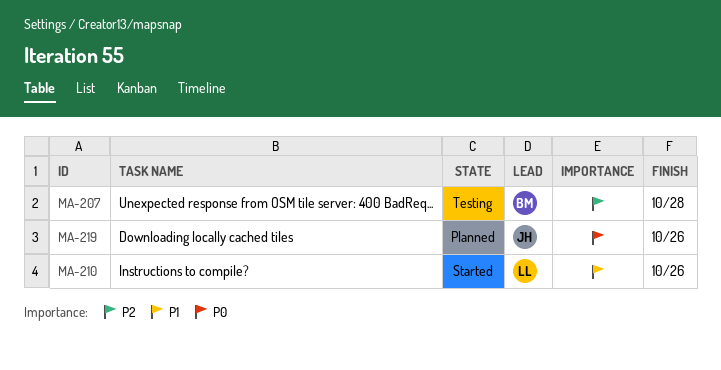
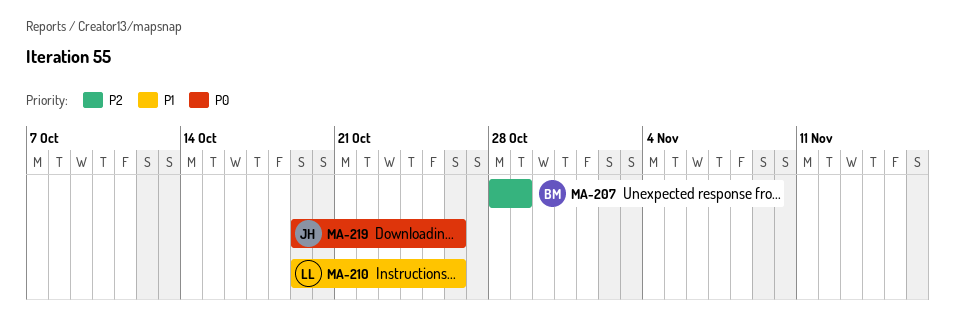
MA-207, due: Oct 28 -> Oct 29

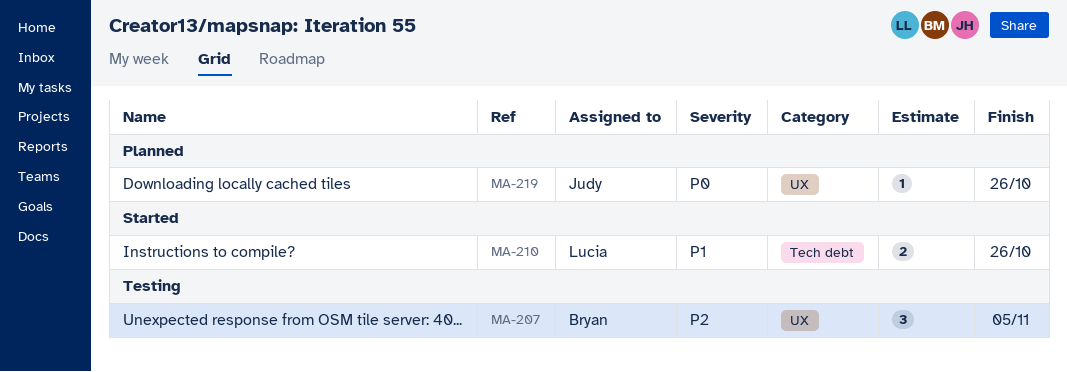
MA-207, due: Oct 29 -> Nov 5

